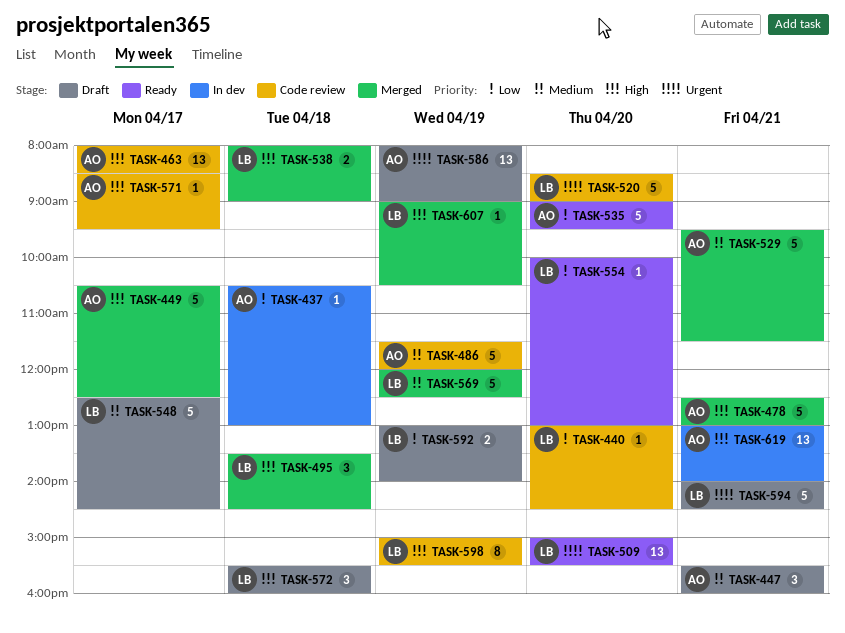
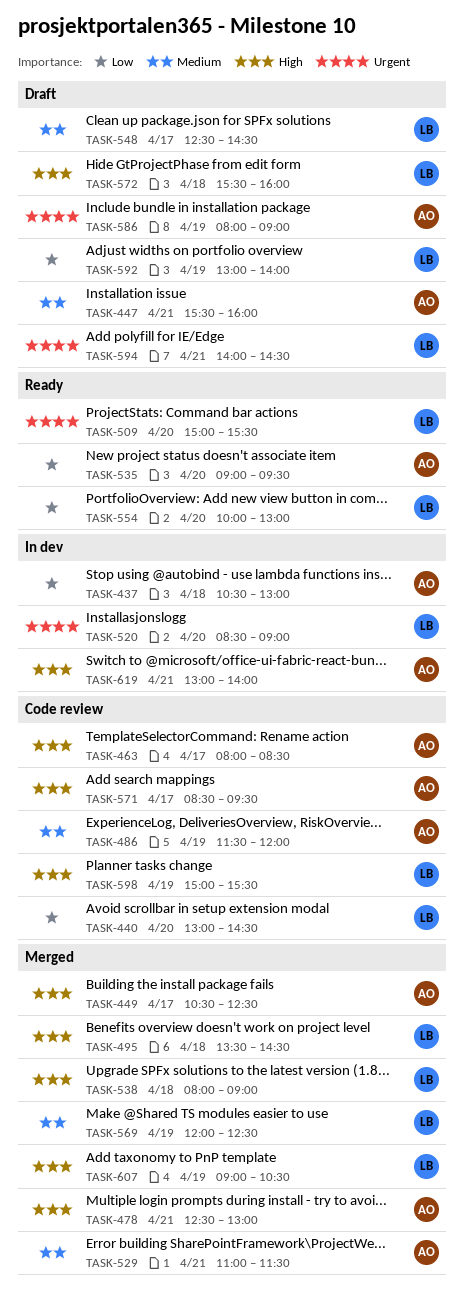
TASK-520, status: Code review -> In dev
TASK-529, begins: 09:30 -> 11:00

